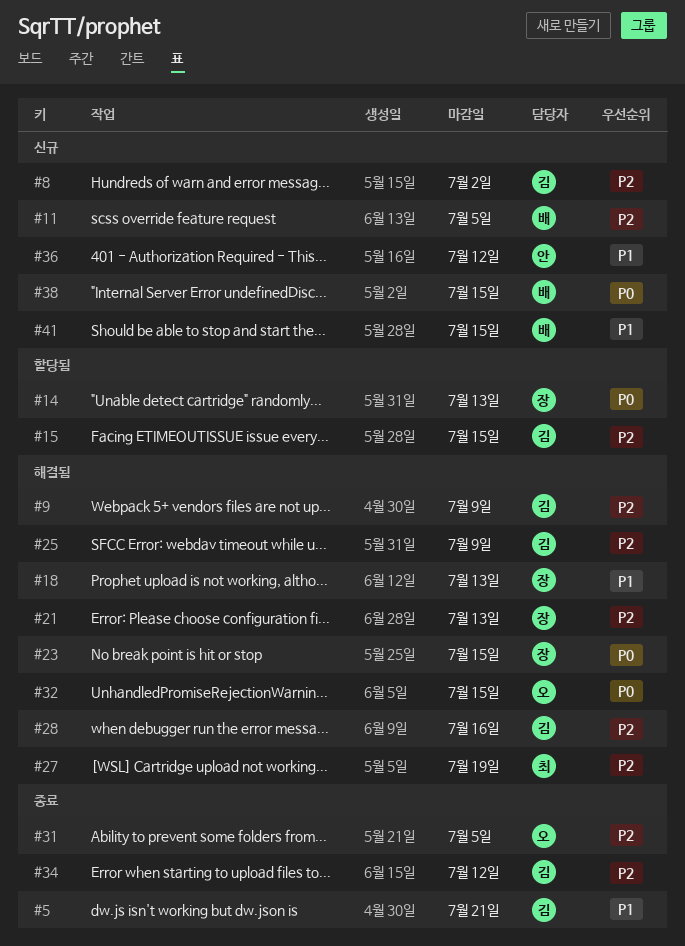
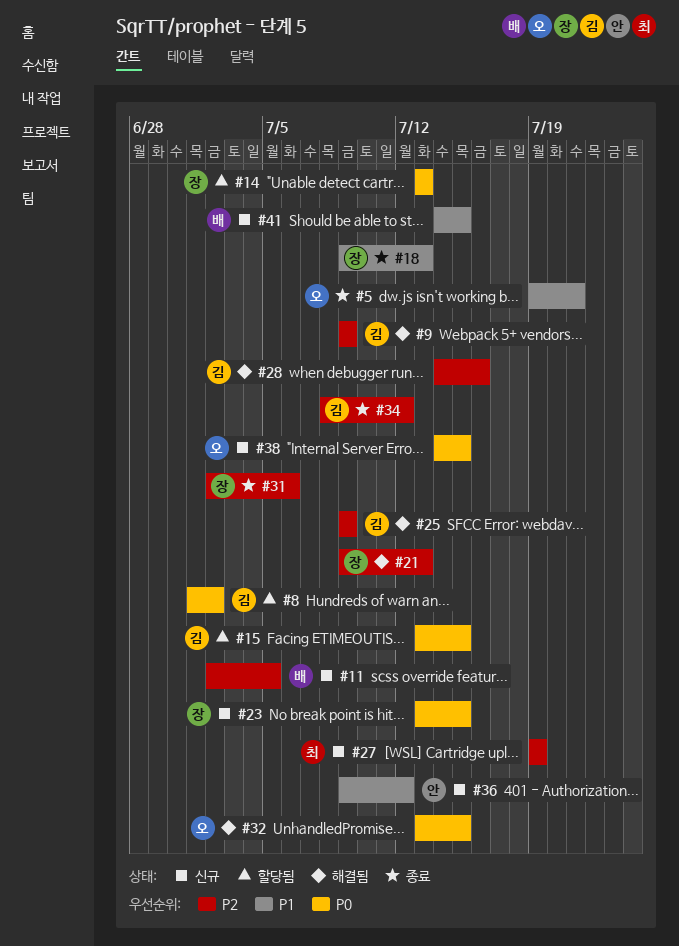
#5, owner: 김 -> 오
#8, status: 신규 -> 할당됨
#8, priority: P2 -> P0
#15, priority: P2 -> P0
#18, status: 해결됨 -> 종료
#23, status: 해결됨 -> 신규
#27, status: 해결됨 -> 신규
#31, owner: 오 -> 장
#31, due: Jul 5 -> Jul 6
#38, owner: 배 -> 오

